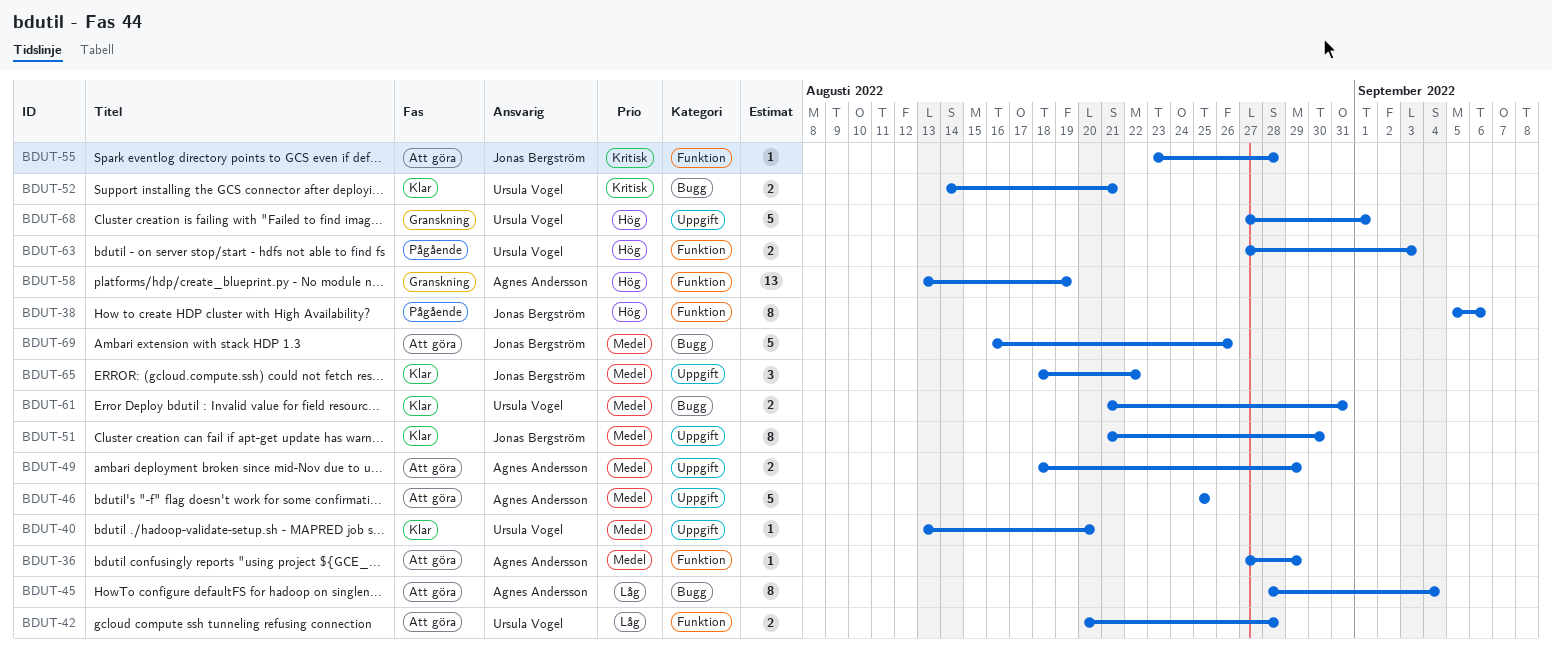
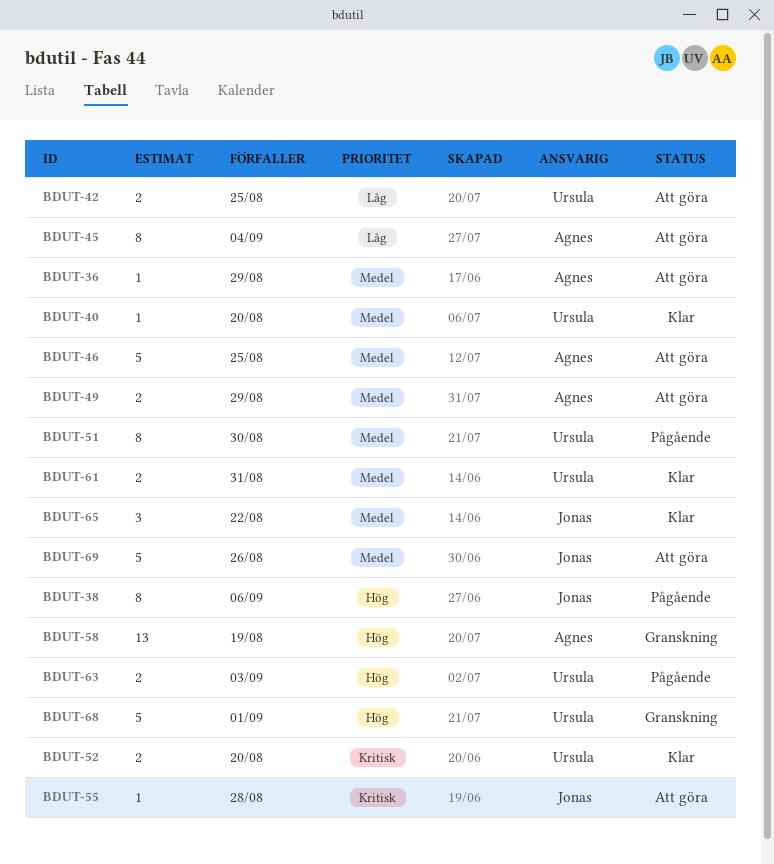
BDUT-42, due: Aug 28 -> Aug 25
BDUT-51, status: Klar -> Pågående
BDUT-51, owner: Jonas Bergström -> Ursula Vogel
BDUT-52, due: Aug 21 -> Aug 20

